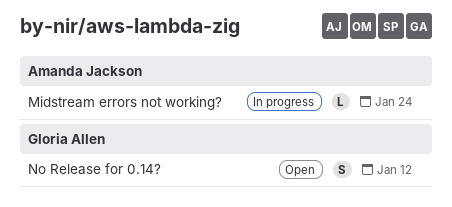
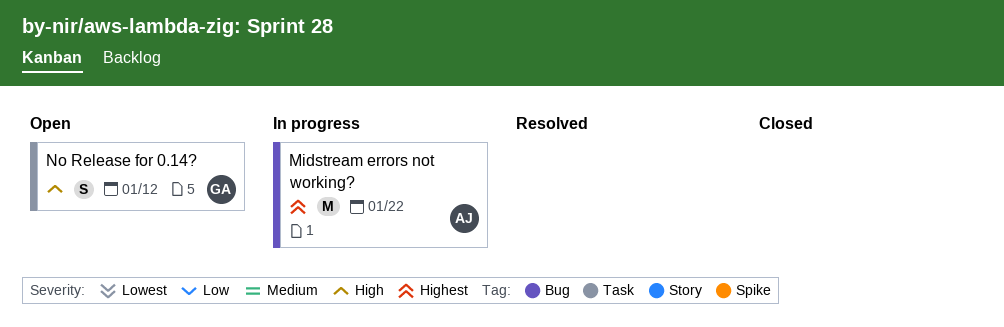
Midstream errors not working?, estimate: L -> M
Midstream errors not working?, due: Jan 24 -> Jan 22

